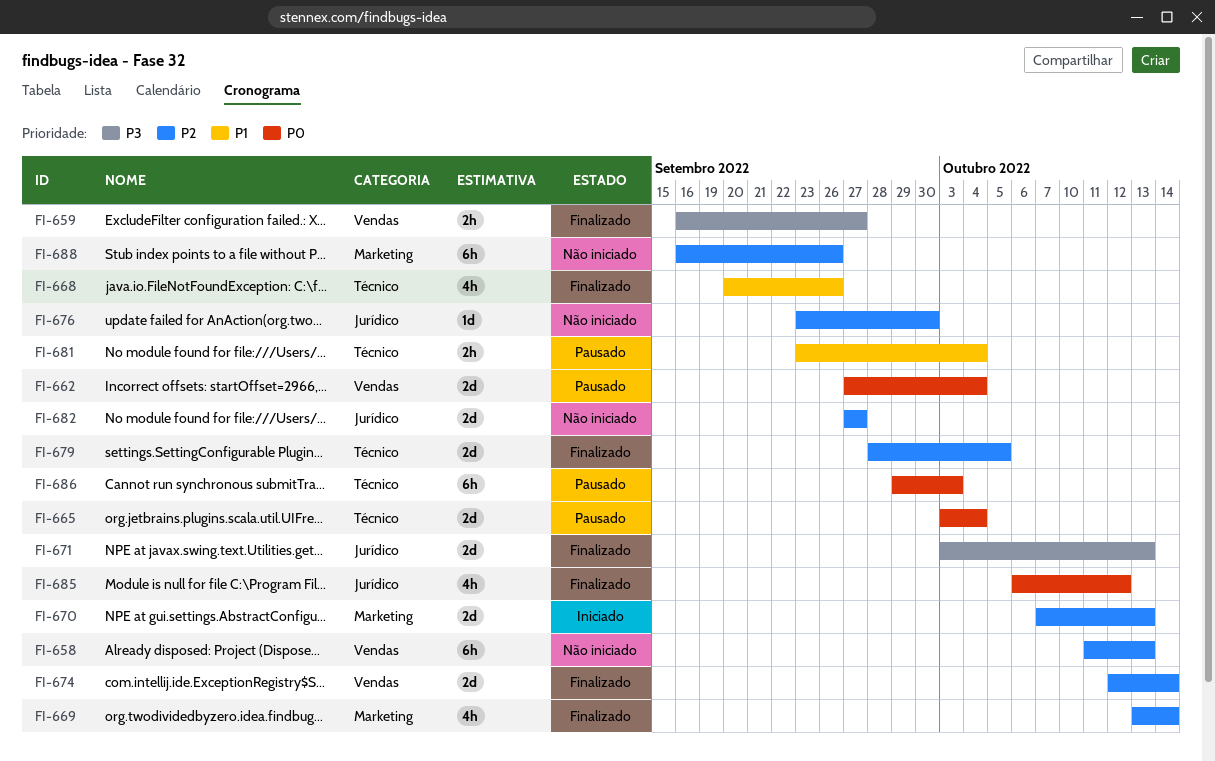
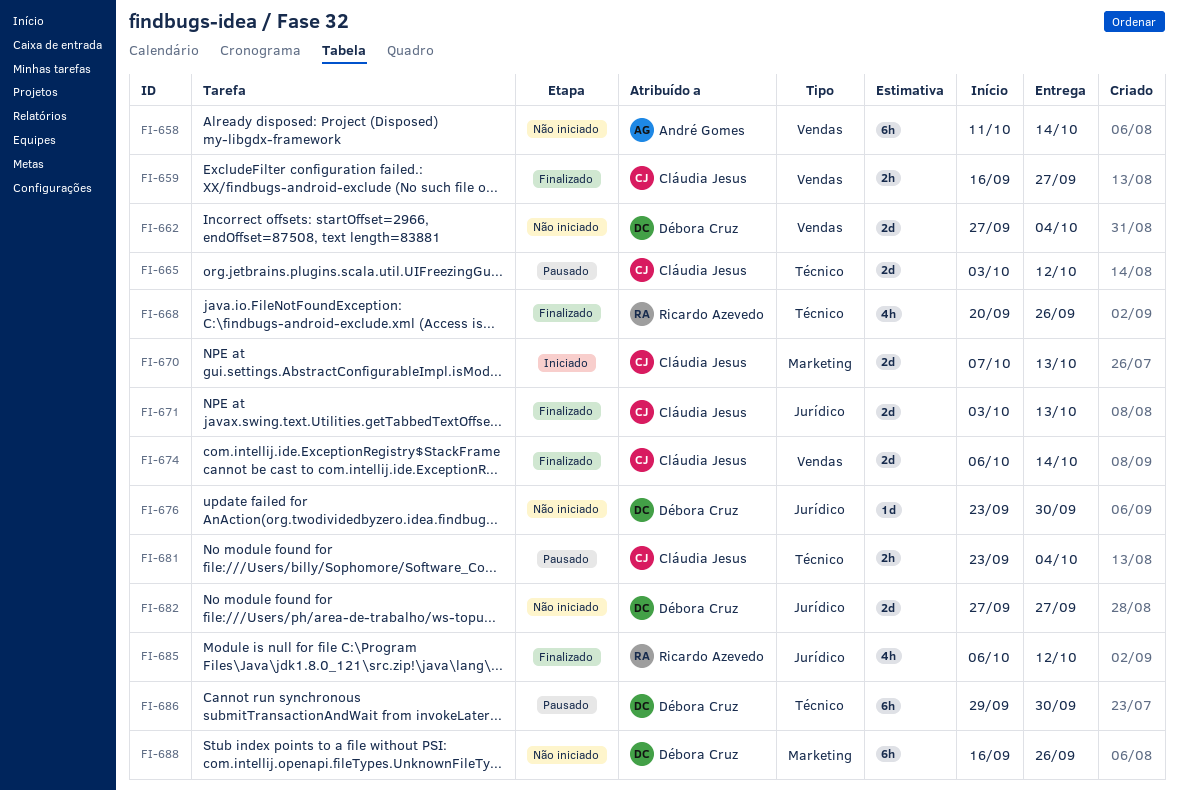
FI-658, due: Oct 13 -> Oct 14
FI-662, status: Pausado -> Não iniciado
FI-665, due: Oct 4 -> Oct 12
FI-669: present -> none
FI-674, start: Oct 12 -> Oct 6
FI-679: present -> none
FI-686, due: Oct 3 -> Sep 30

